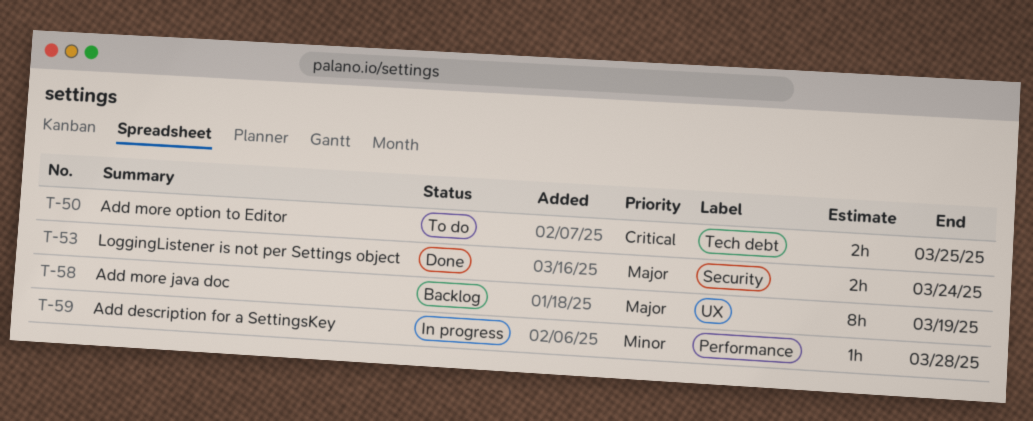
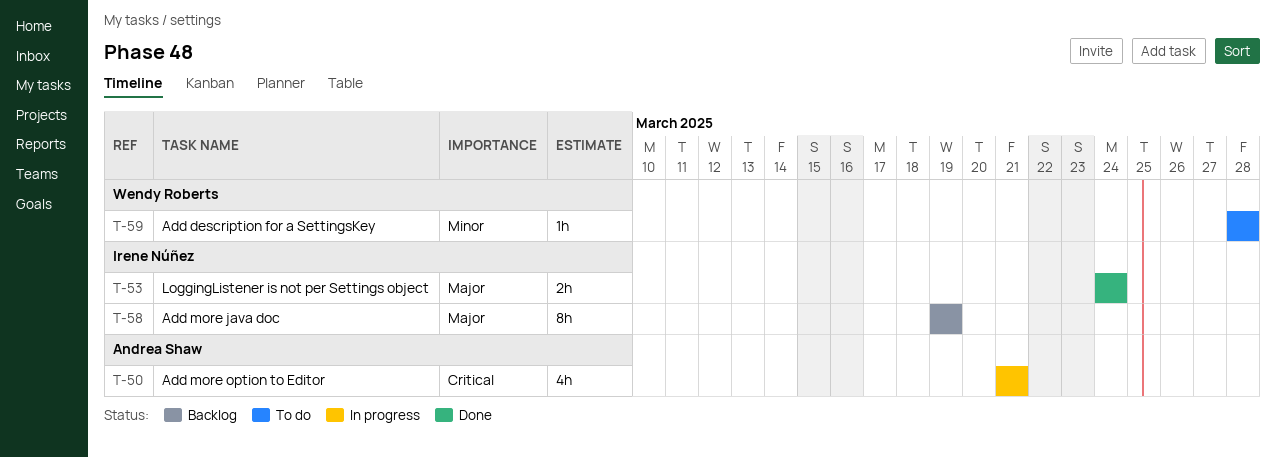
T-50, status: To do -> In progress
T-50, estimate: 2h -> 4h
T-50, due: Mar 25 -> Mar 21
T-59, status: In progress -> To do

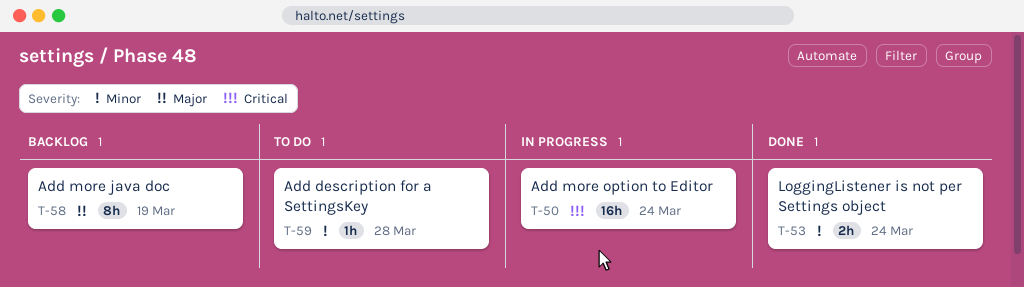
T-50, estimate: 4h -> 16h
T-50, due: Mar 21 -> Mar 24
T-53, priority: Major -> Minor

